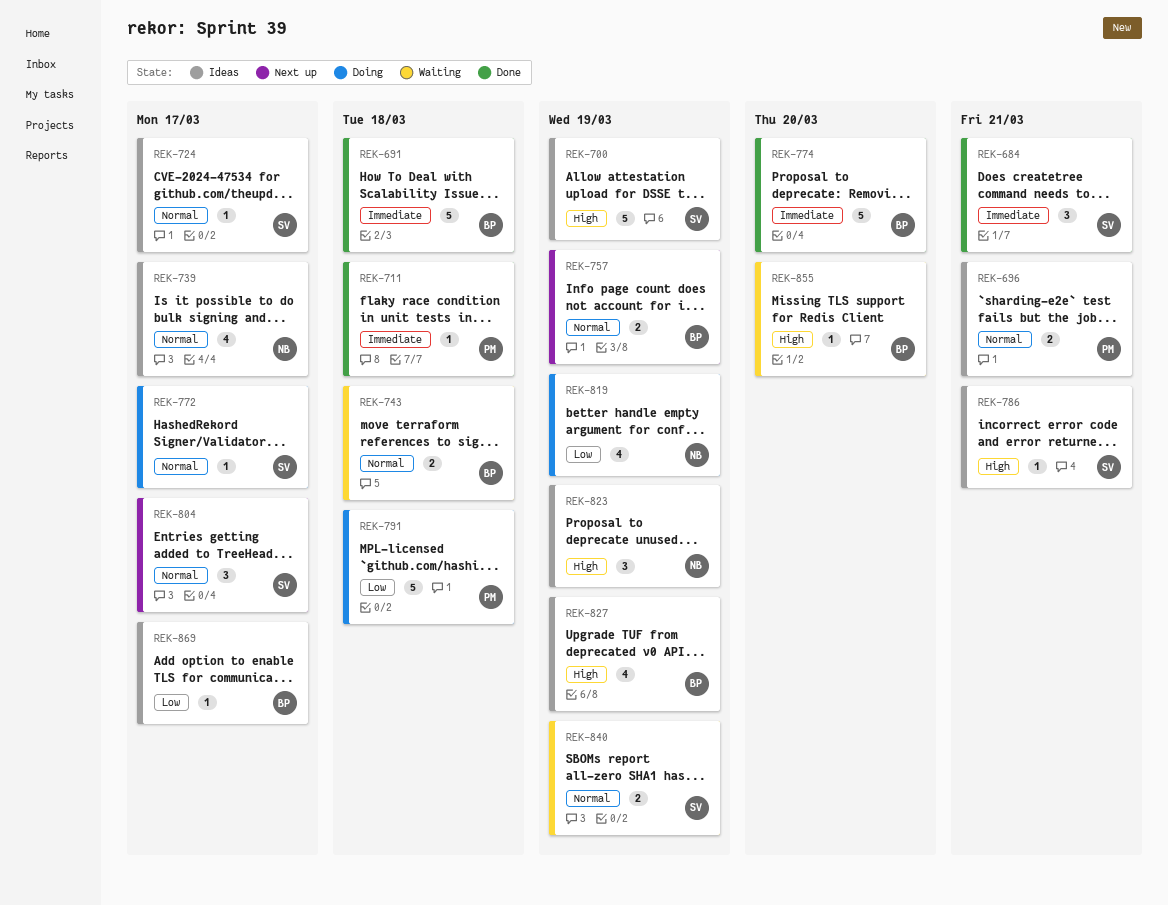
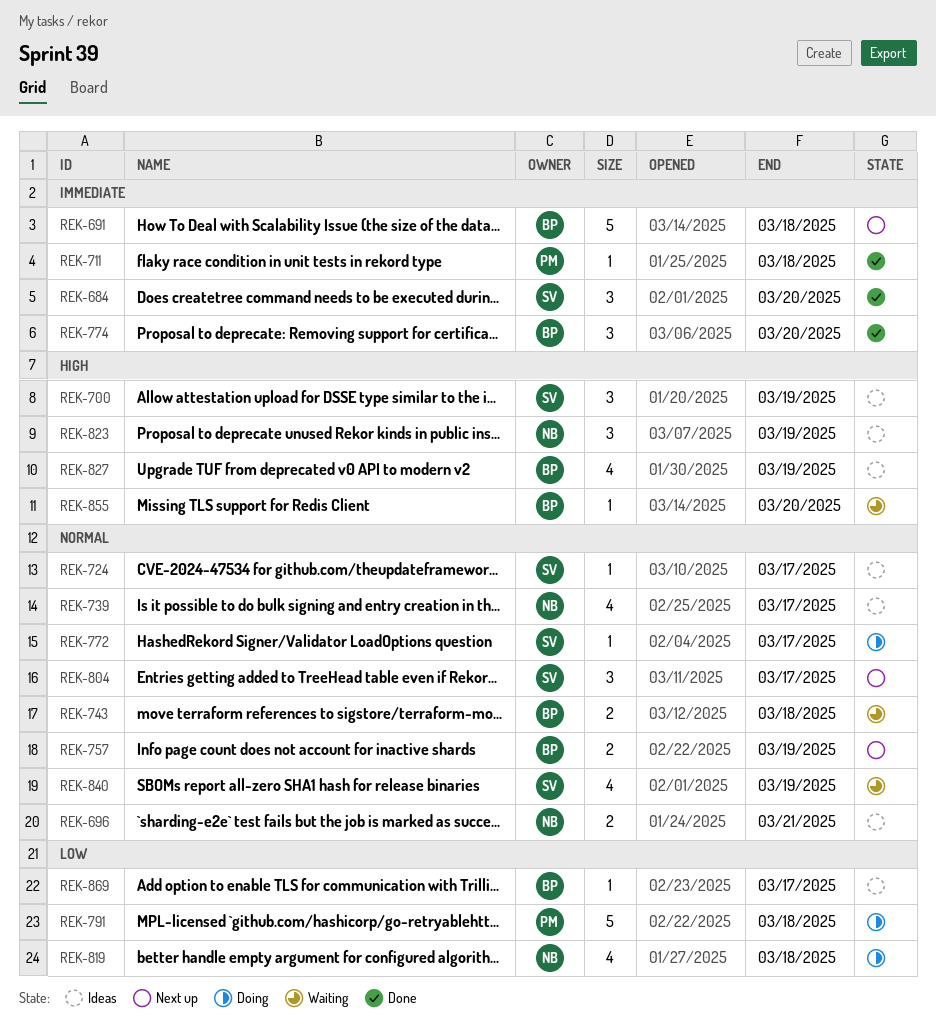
REK-684, due: Mar 21 -> Mar 20
REK-691, status: Done -> Next up
REK-696, owner: PM -> NB
REK-700, estimate: 5 -> 3
REK-774, estimate: 5 -> 3
REK-786: present -> none
REK-819, due: Mar 19 -> Mar 18
REK-840, estimate: 2 -> 4

